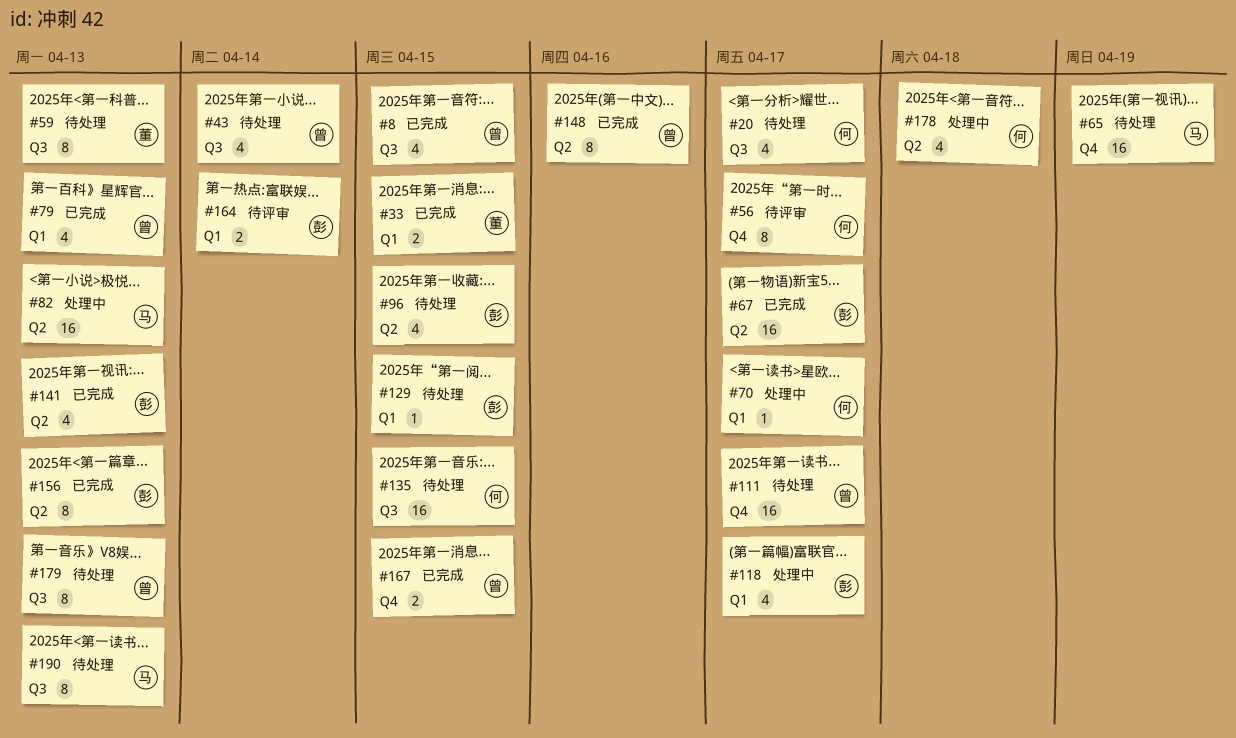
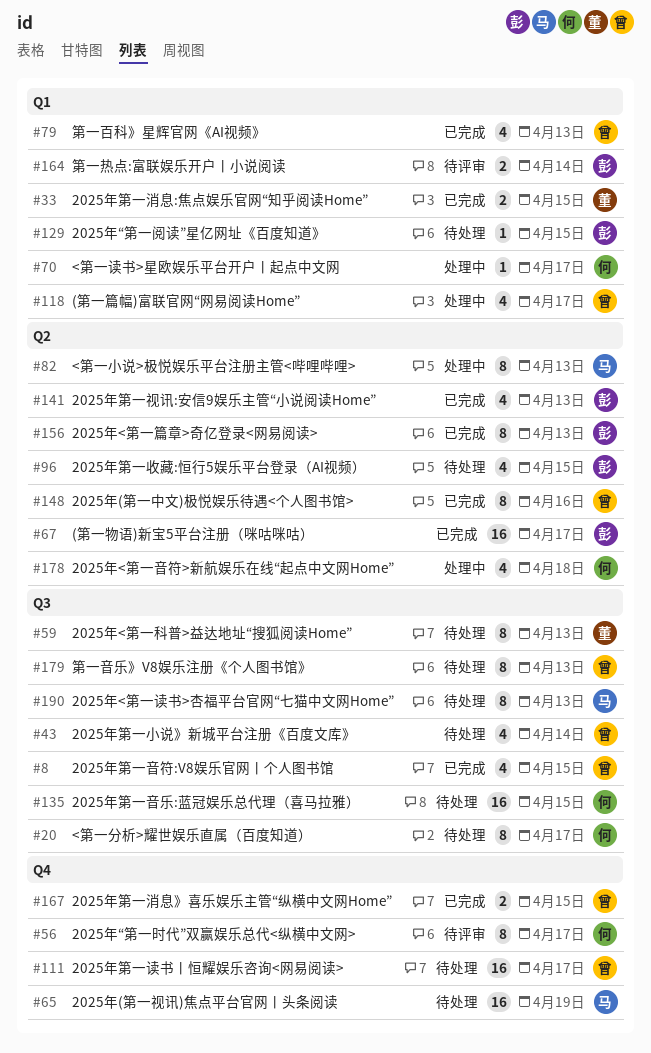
#20, estimate: 4 -> 8
#82, estimate: 16 -> 8
#118, owner: 彭 -> 曾

